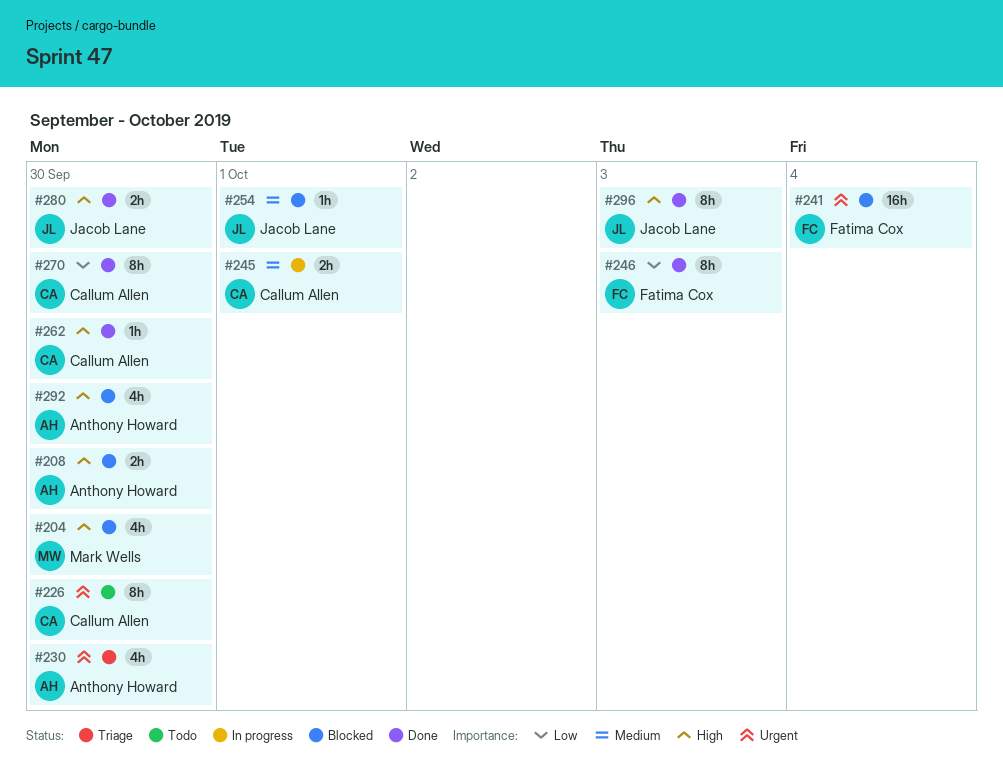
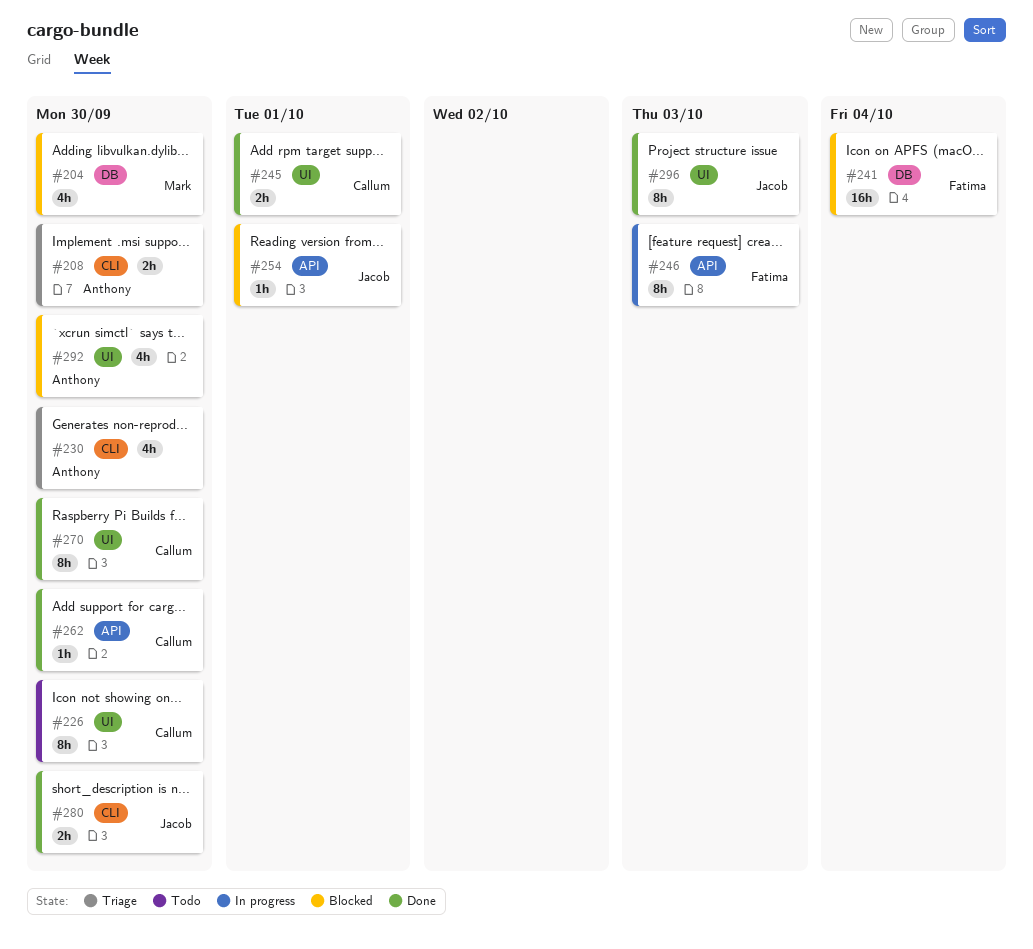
#208, status: Blocked -> Triage
#245, status: In progress -> Done
#246, status: Done -> In progress

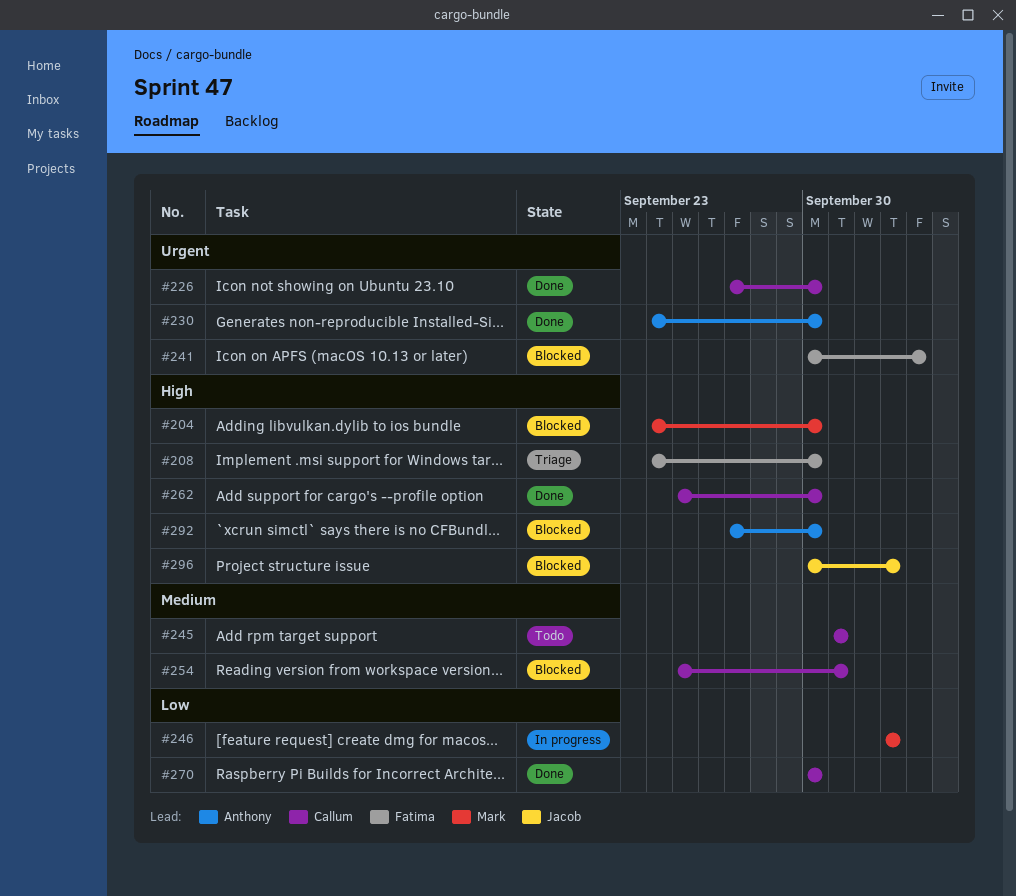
#208, owner: Anthony -> Fatima
#226, status: Todo -> Done
#230, status: Triage -> Done
#245, status: Done -> Todo
#246, owner: Fatima -> Mark
#254, owner: Jacob -> Callum
#280: present -> none
#296, status: Done -> Blocked

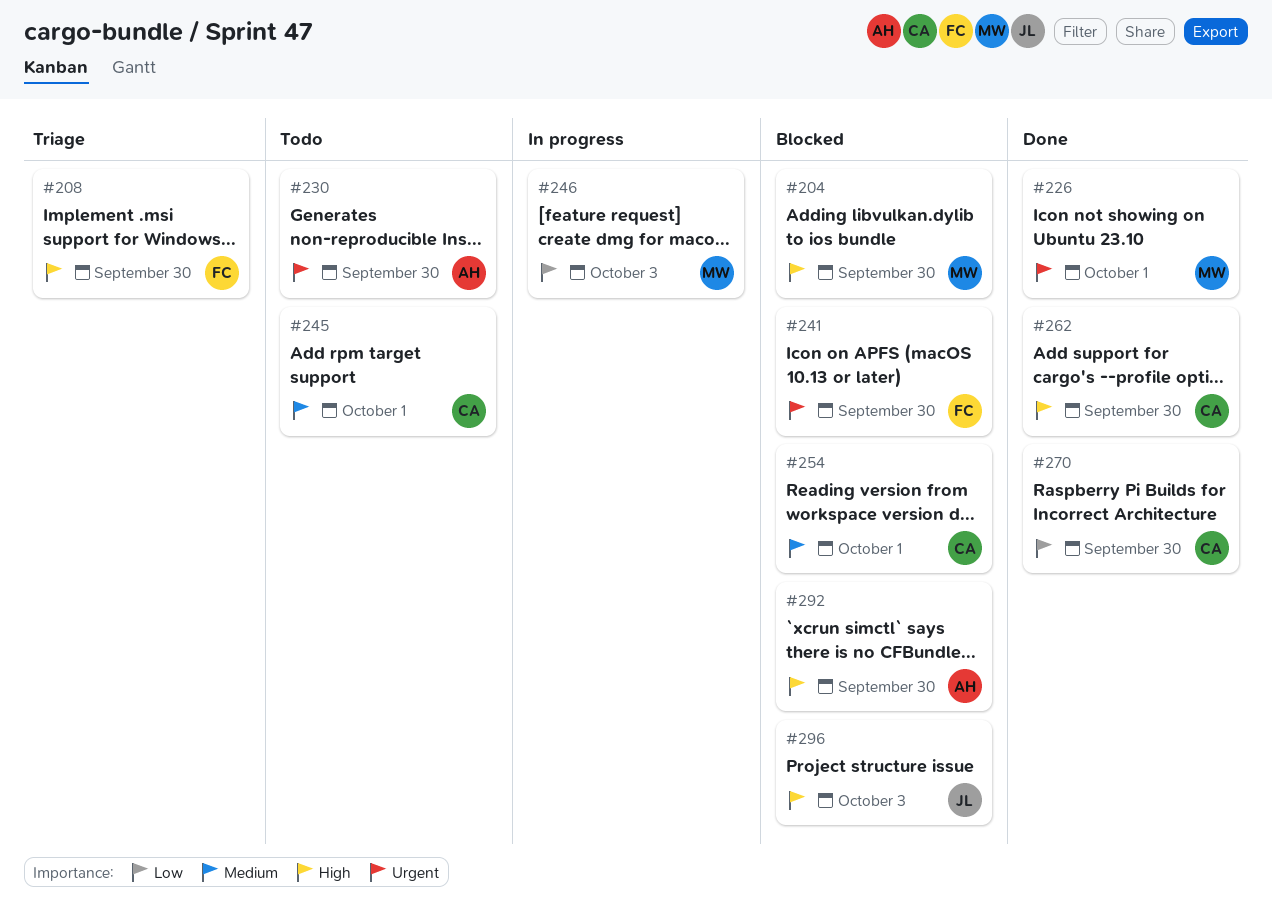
#226, owner: Callum -> Mark
#226, due: Sep 30 -> Oct 1
#230, status: Done -> Todo
#241, due: Oct 4 -> Sep 30

